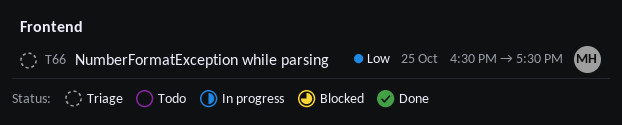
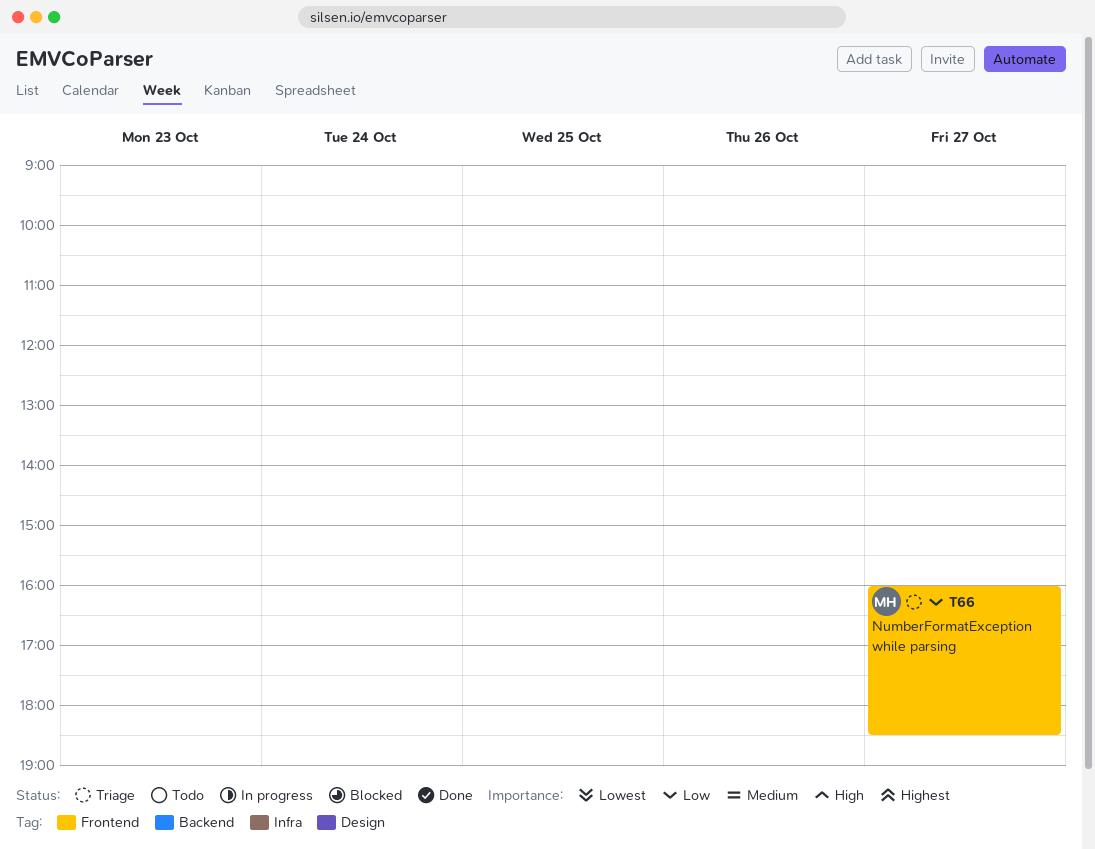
T66, day: Oct 25 -> Oct 27
T66, begins: 16:30 -> 16:00
T66, ends: 17:30 -> 18:30

